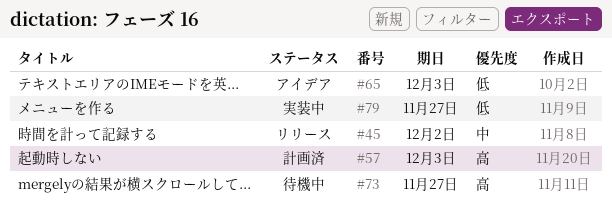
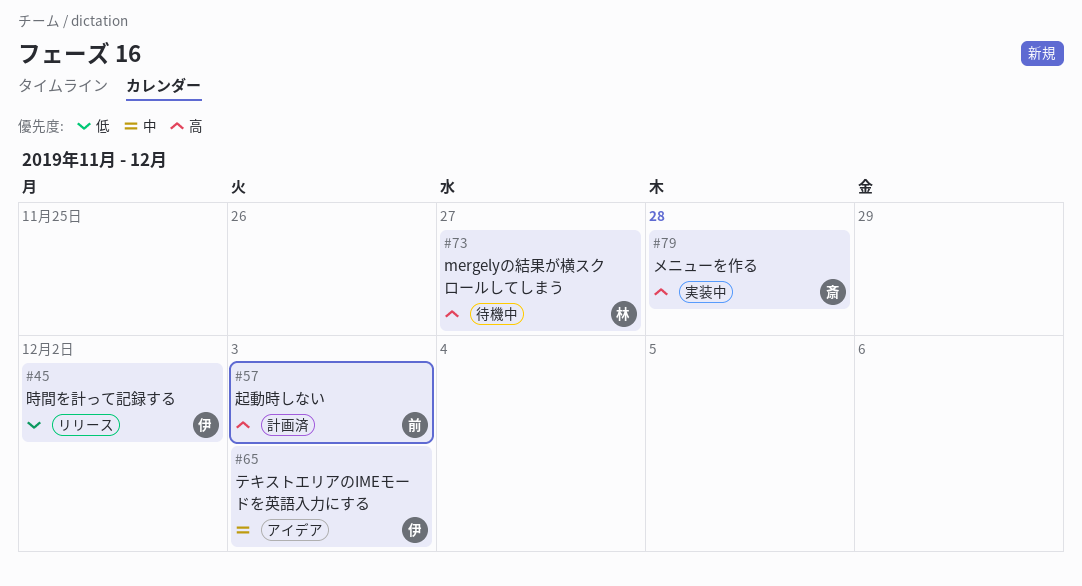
#45, priority: 中 -> 低
#65, priority: 低 -> 中
#79, priority: 低 -> 高
#79, due: Nov 27 -> Nov 28

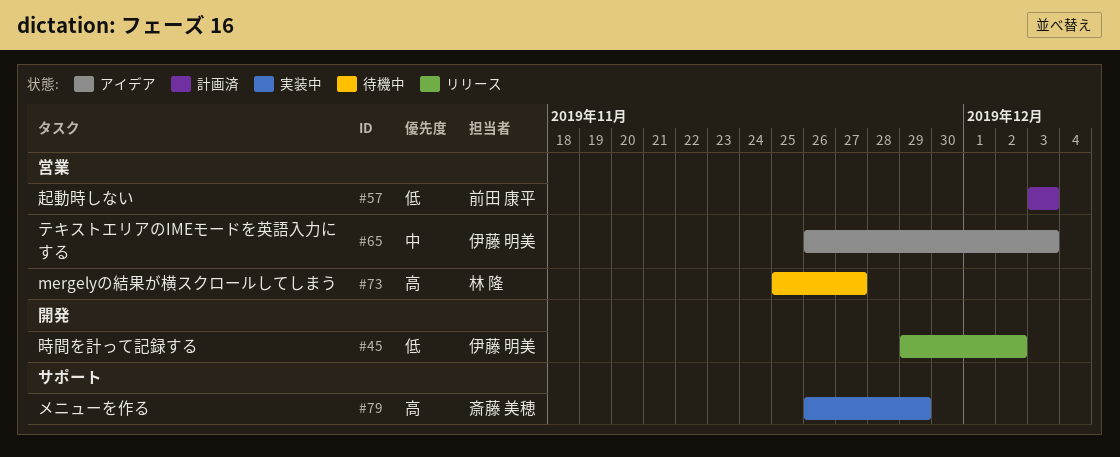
#57, priority: 高 -> 低
#79, due: Nov 28 -> Nov 29

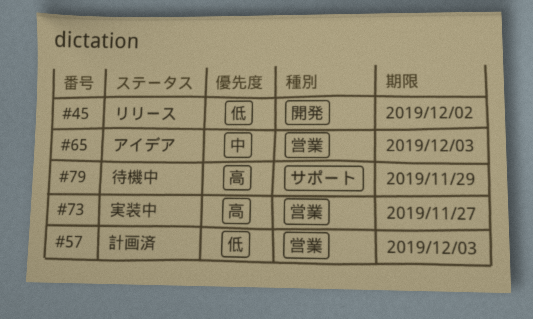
#73, status: 待機中 -> 実装中
#79, status: 実装中 -> 待機中

